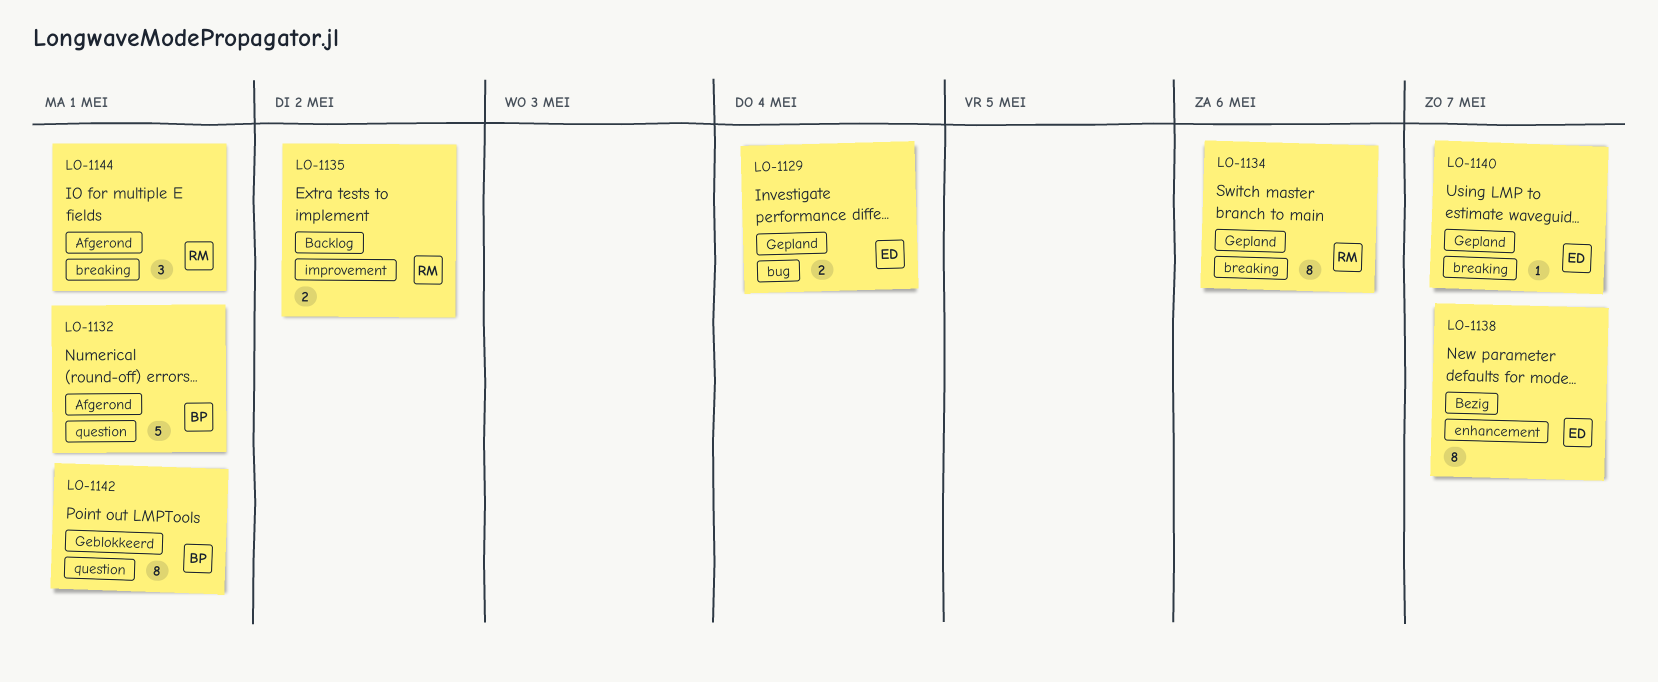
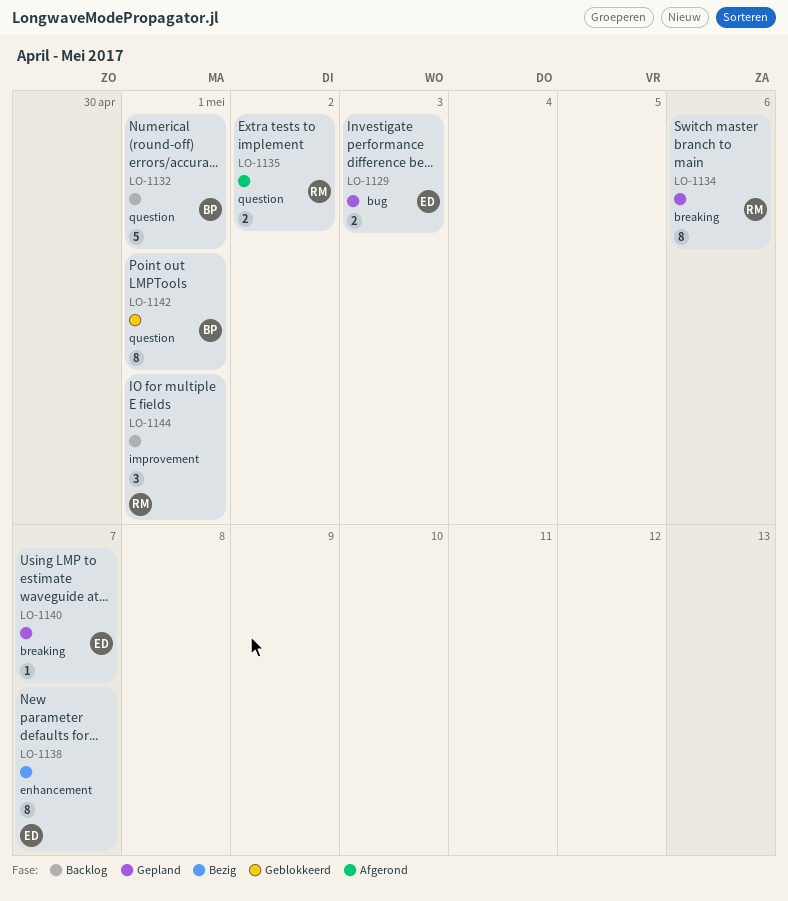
LO-1129, due: May 4 -> May 3
LO-1132, status: Afgerond -> Backlog
LO-1135, status: Backlog -> Afgerond
LO-1135, label: improvement -> question
LO-1144, status: Afgerond -> Backlog
LO-1144, label: breaking -> improvement

